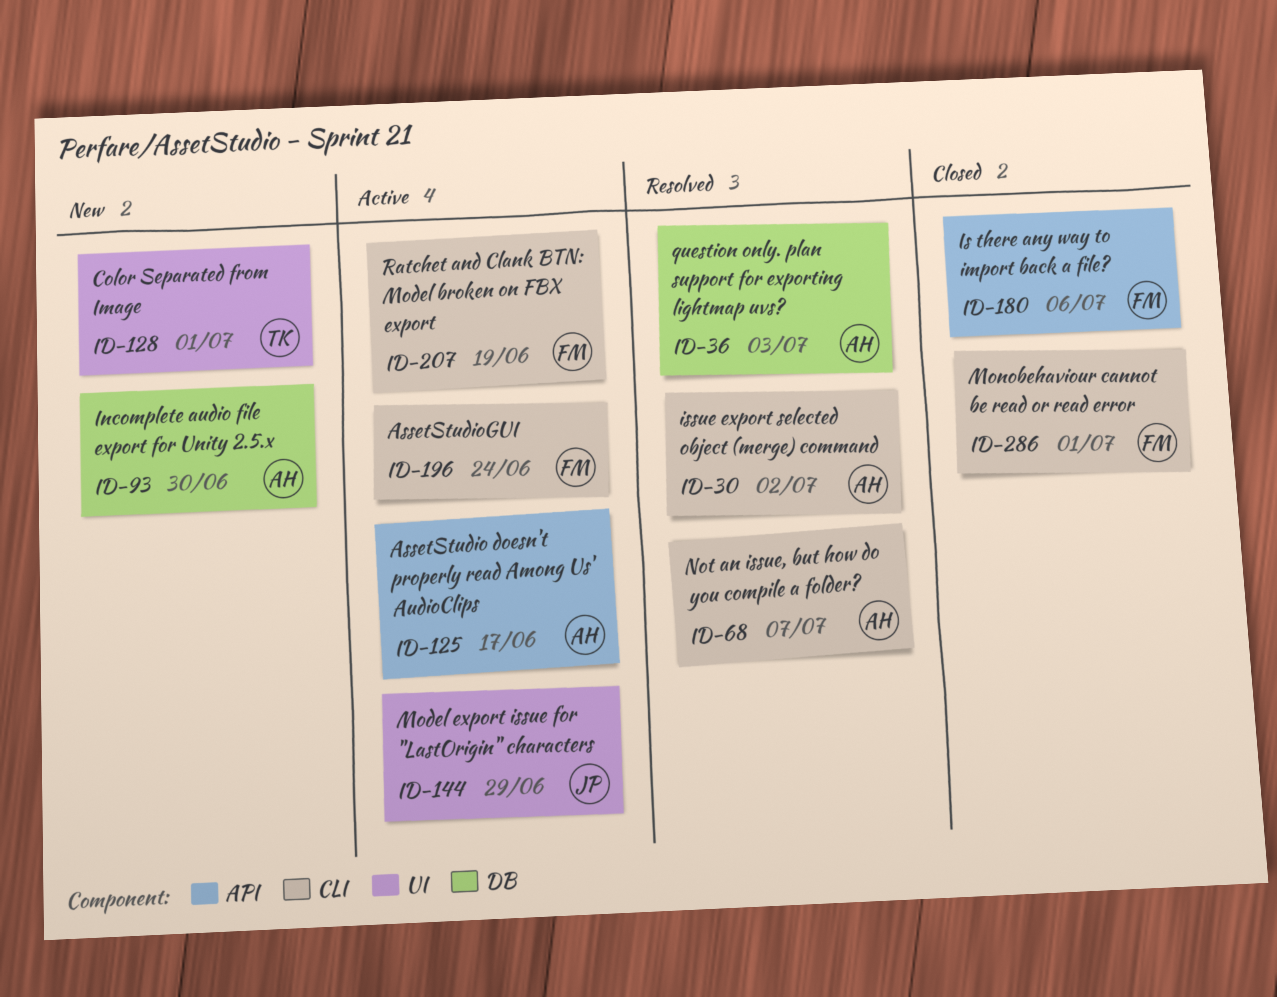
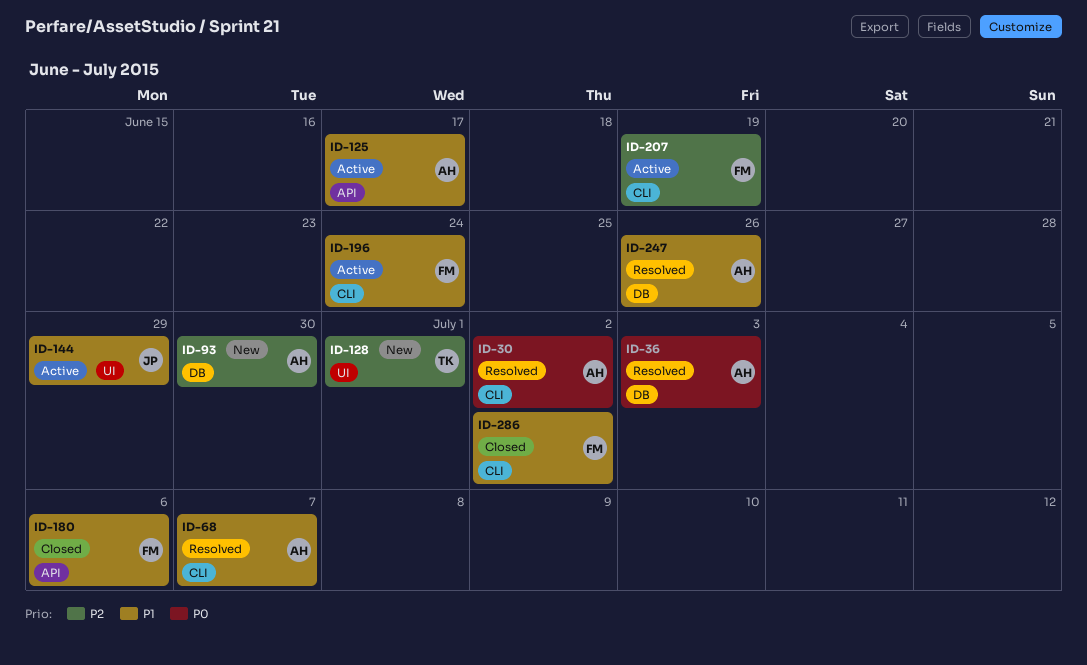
ID-247: none -> present
ID-286, due: Jul 1 -> Jul 2

